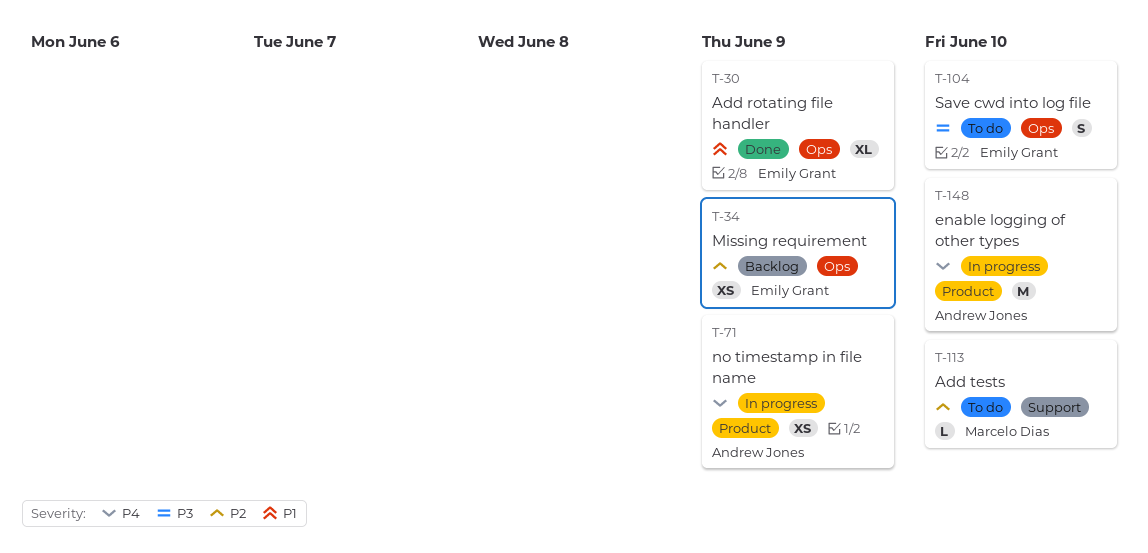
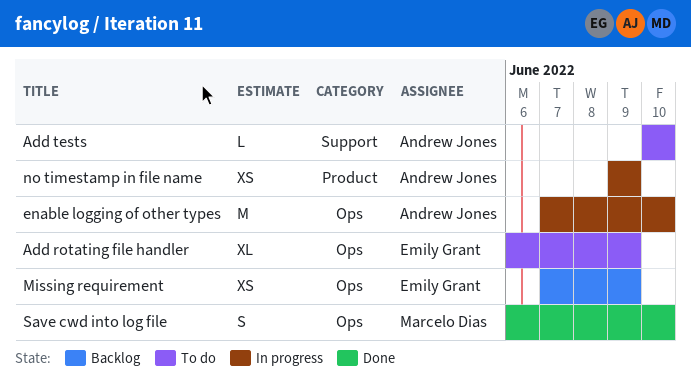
Add rotating file handler, status: Done -> To do
Add tests, owner: Marcelo Dias -> Andrew Jones
enable logging of other types, label: Product -> Ops
Save cwd into log file, status: To do -> Done
Save cwd into log file, owner: Emily Grant -> Marcelo Dias

